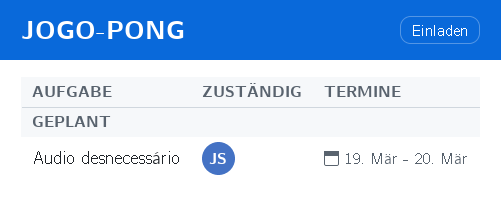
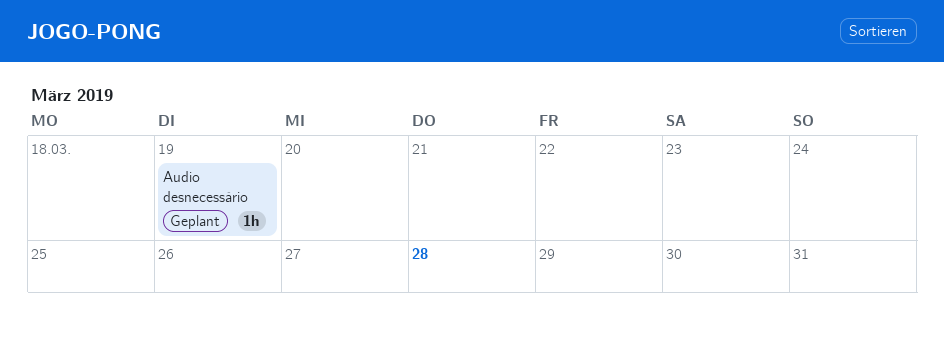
Audio desnecessário, due: Mar 20 -> Mar 19

